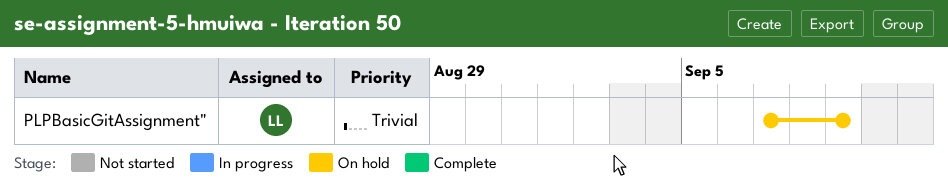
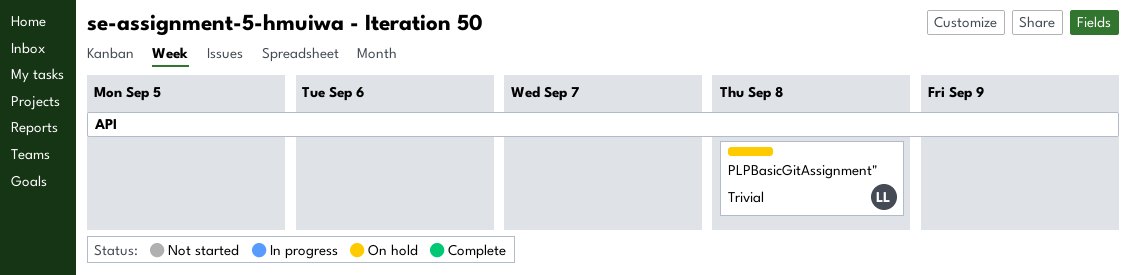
PLPBasicGitAssignment", due: Sep 9 -> Sep 8

